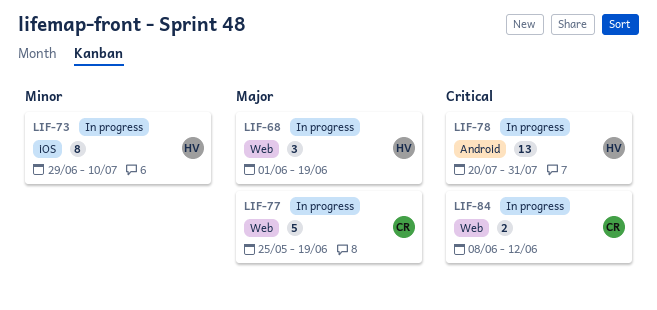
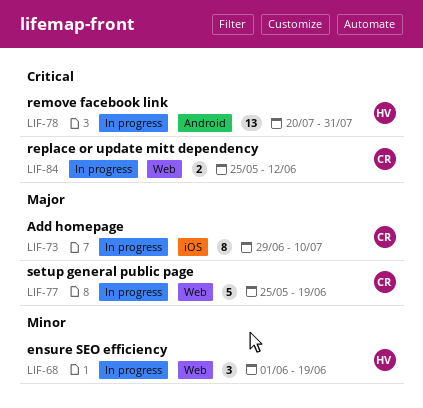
LIF-68, priority: Major -> Minor
LIF-73, owner: HV -> CR
LIF-73, priority: Minor -> Major
LIF-84, start: Jun 8 -> May 25

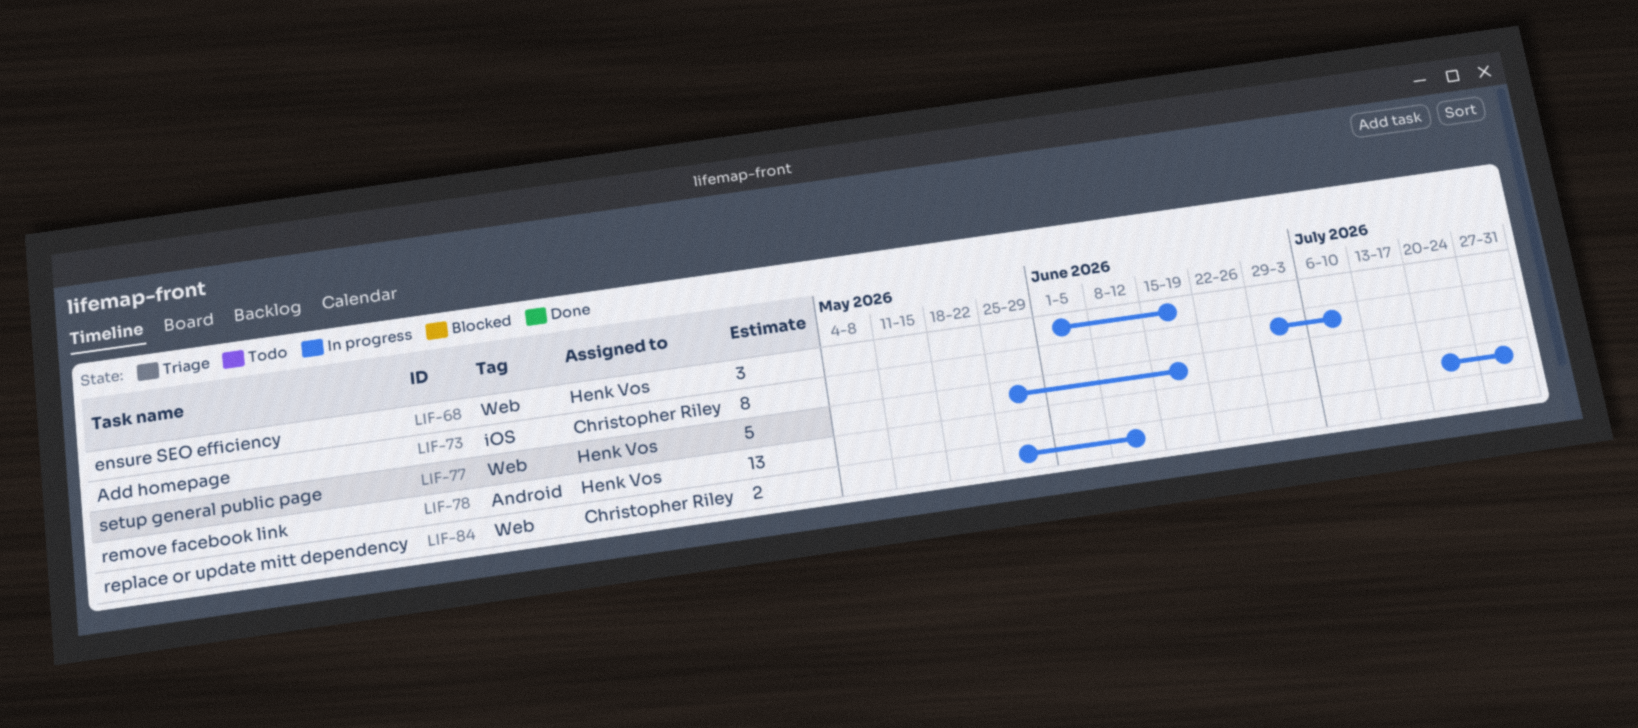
LIF-77, owner: Christopher Riley -> Henk Vos

